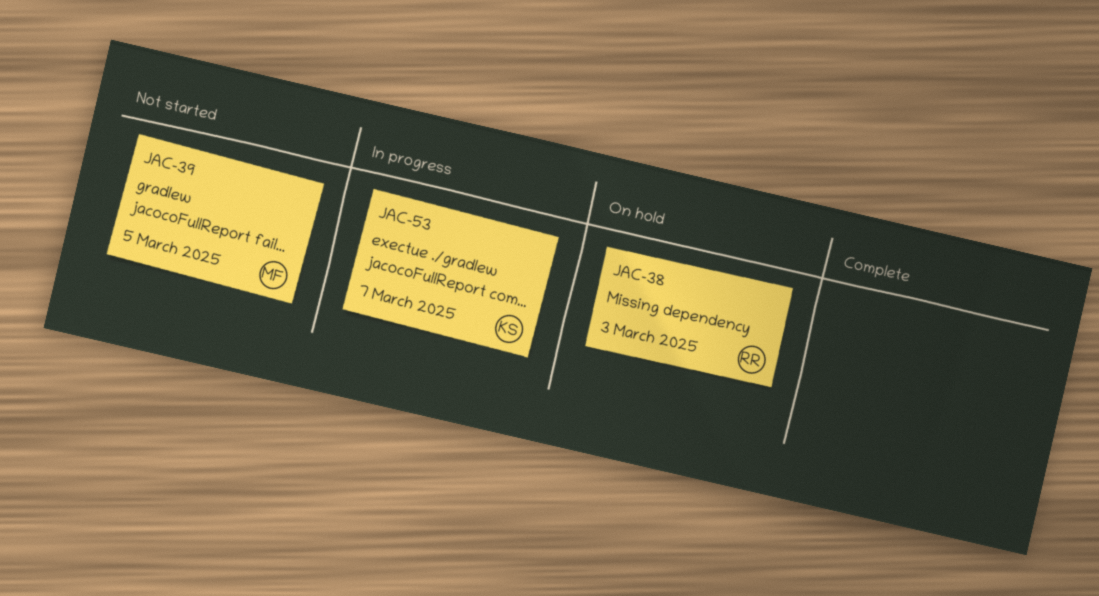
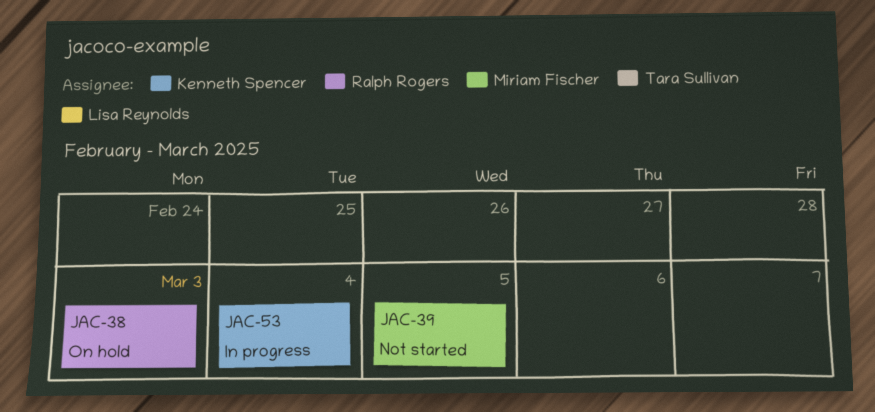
JAC-53, due: Mar 7 -> Mar 4

